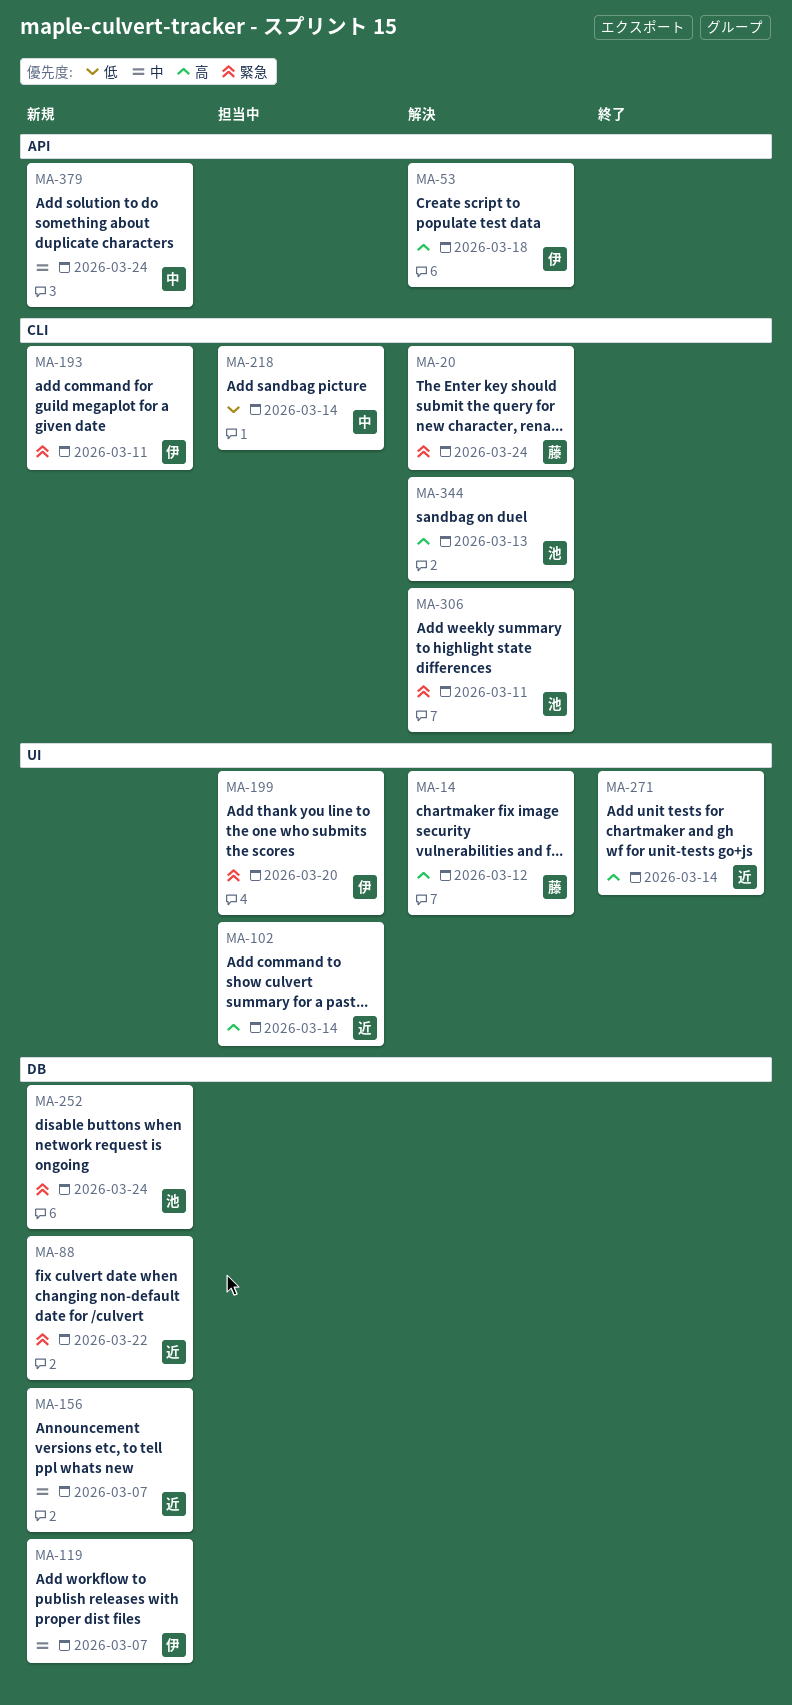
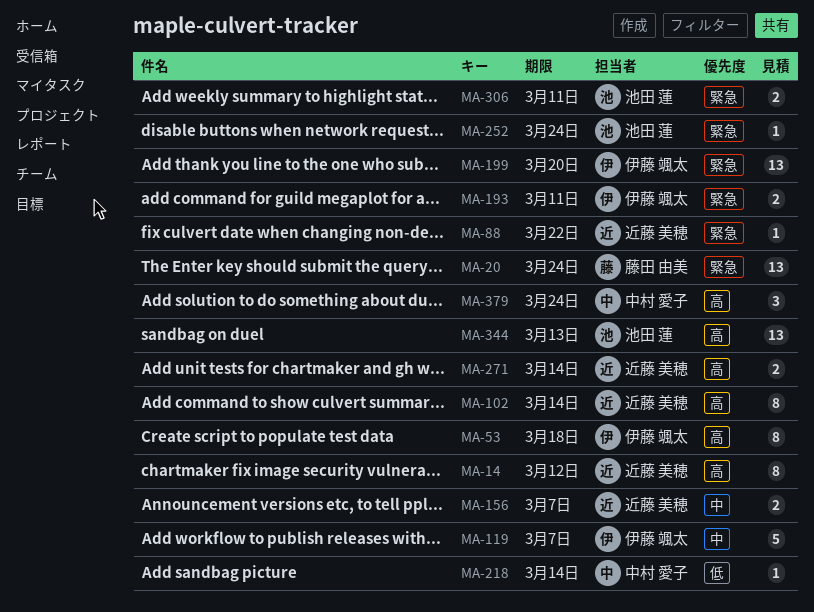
MA-14, owner: 藤田 由美 -> 近藤 美穂
MA-379, priority: 中 -> 高

